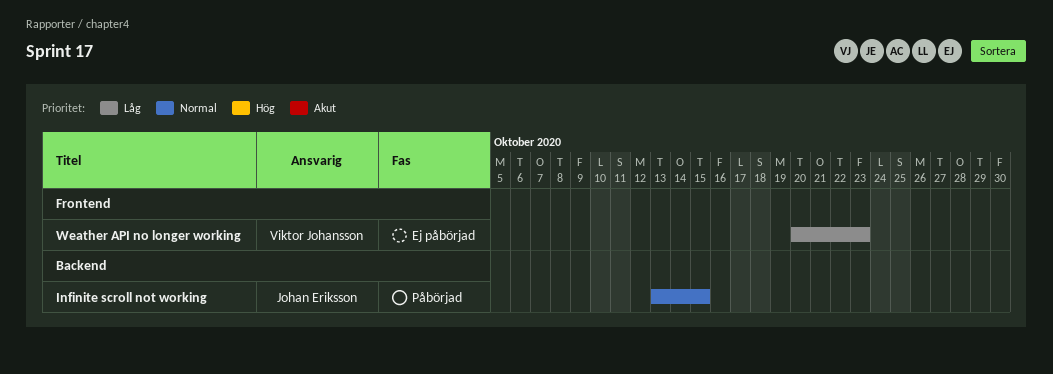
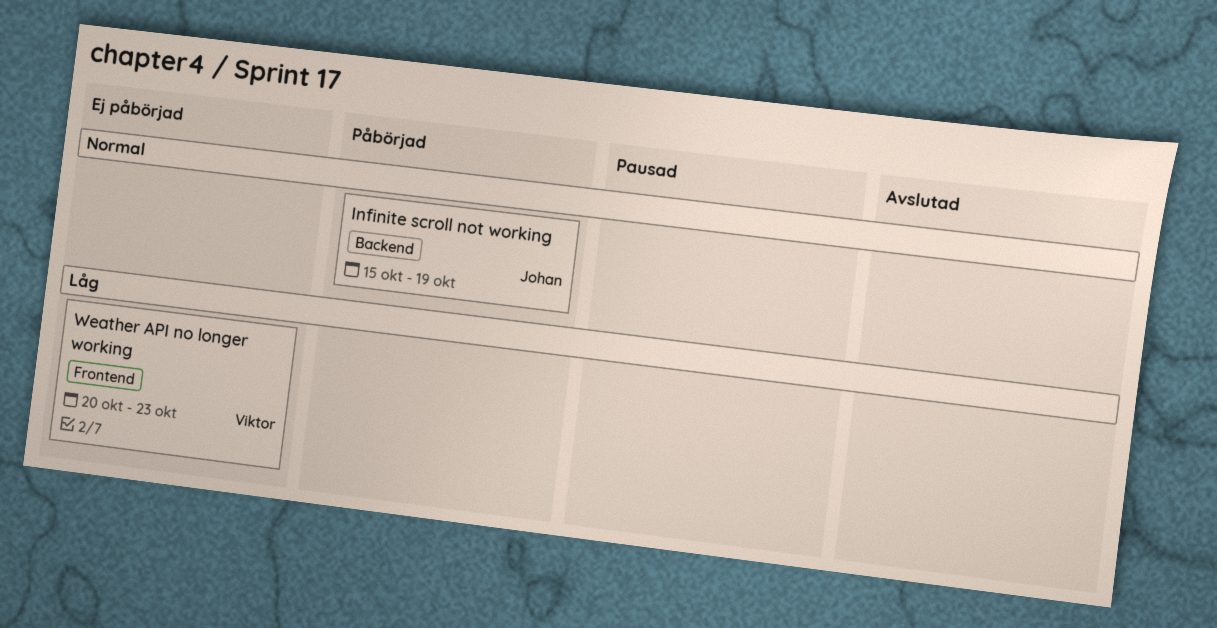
Infinite scroll not working, start: Oct 13 -> Oct 15
Infinite scroll not working, due: Oct 15 -> Oct 19

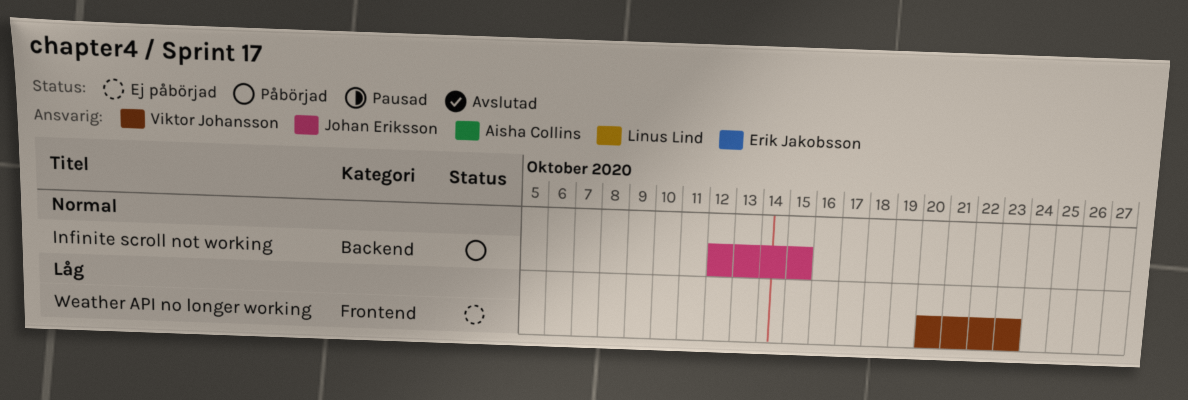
Infinite scroll not working, start: Oct 15 -> Oct 12
Infinite scroll not working, due: Oct 19 -> Oct 15

